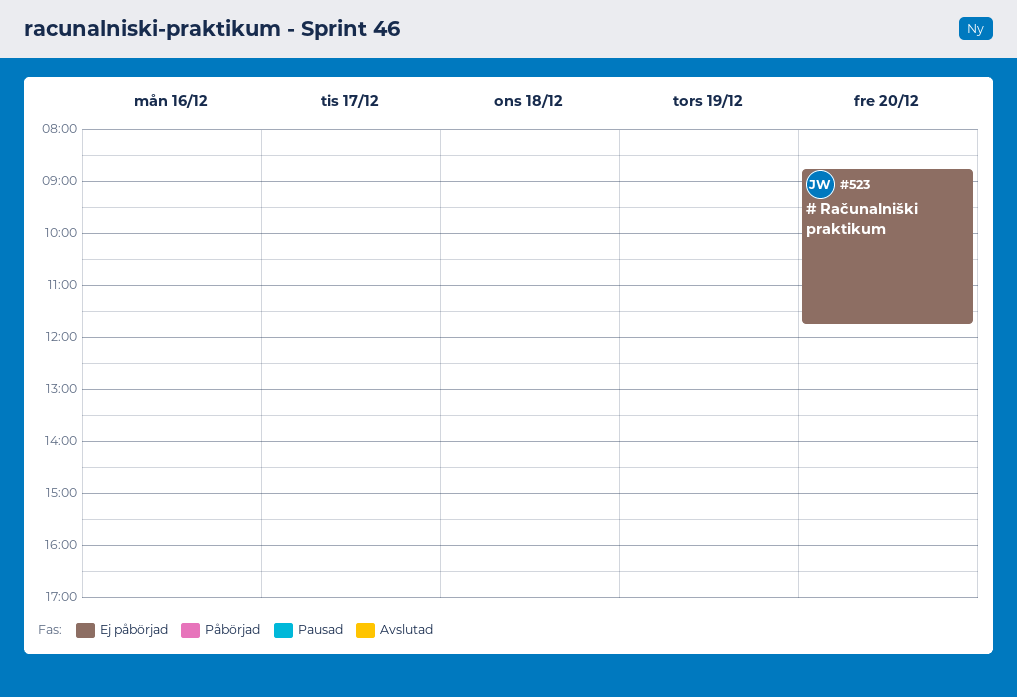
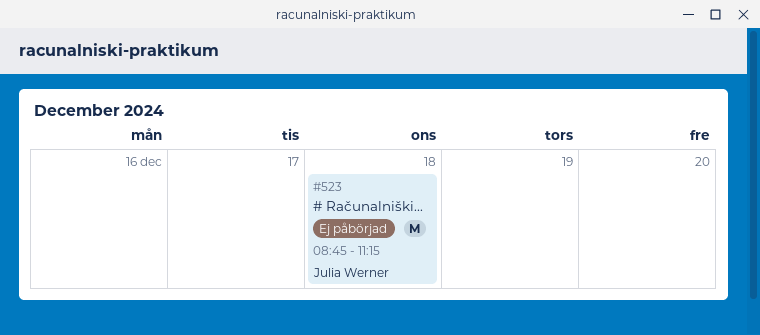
#523, day: Dec 20 -> Dec 18
#523, ends: 11:45 -> 11:15

